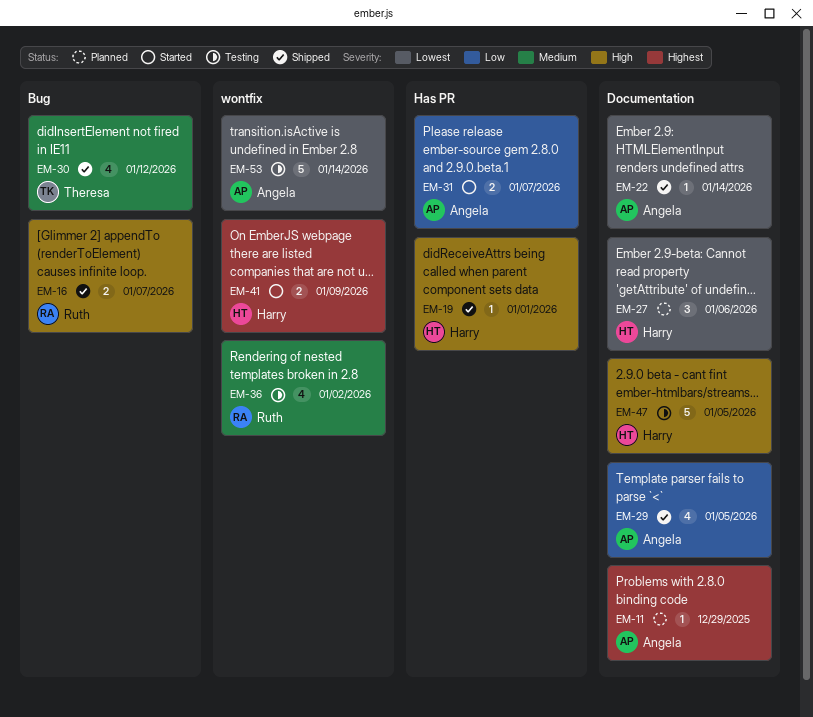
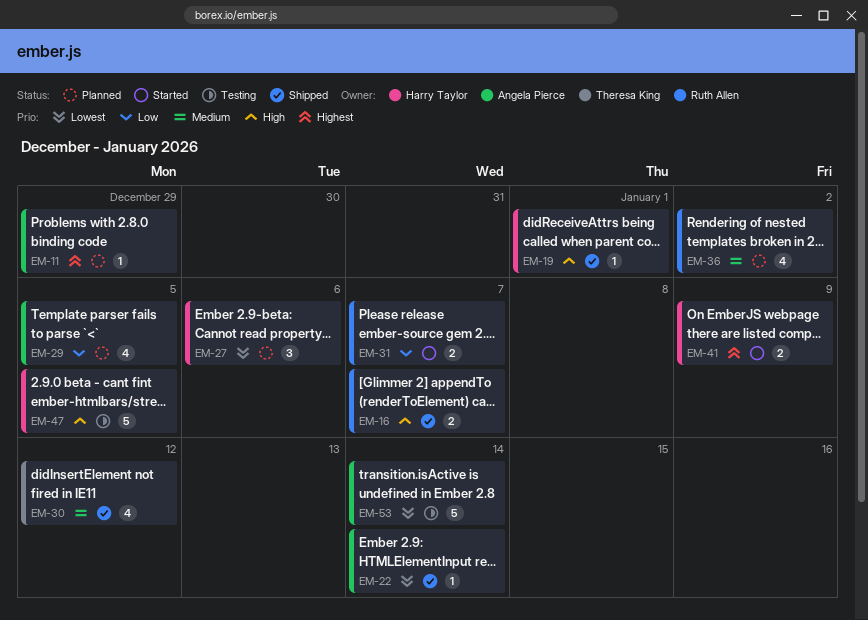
EM-29, status: Shipped -> Planned
EM-31, owner: Angela Pierce -> Ruth Allen
EM-36, status: Testing -> Planned

